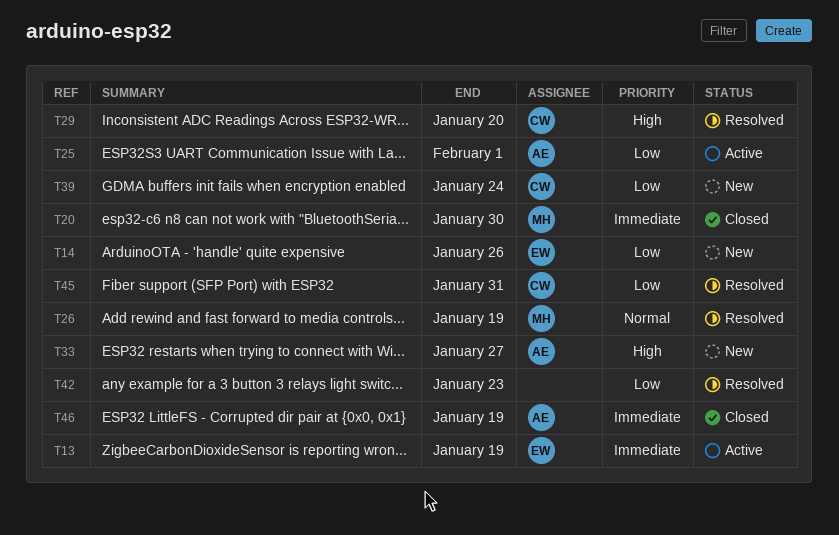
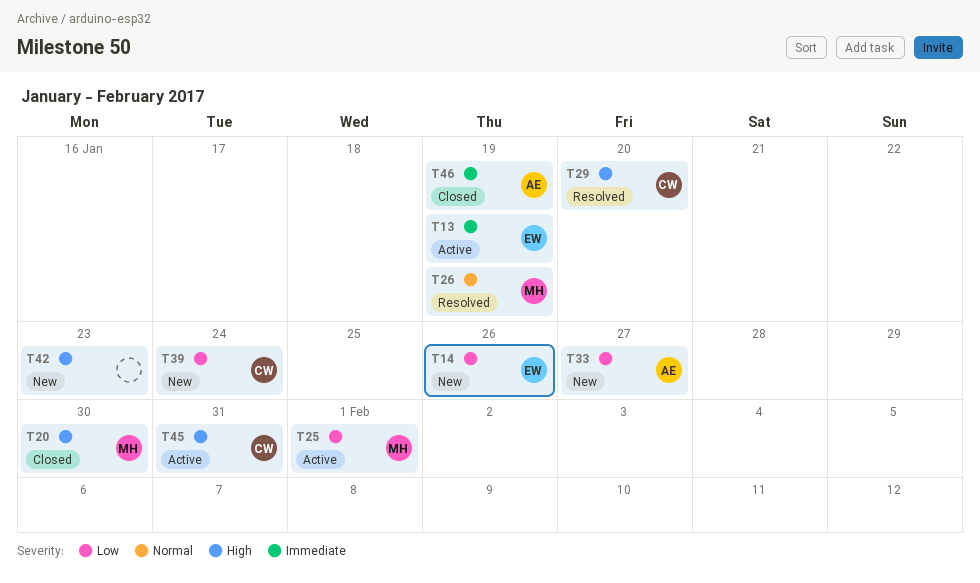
T20, priority: Immediate -> High
T25, owner: AE -> MH
T33, priority: High -> Low
T42, status: Resolved -> New
T42, priority: Low -> High
T45, status: Resolved -> Active
T45, priority: Low -> High

